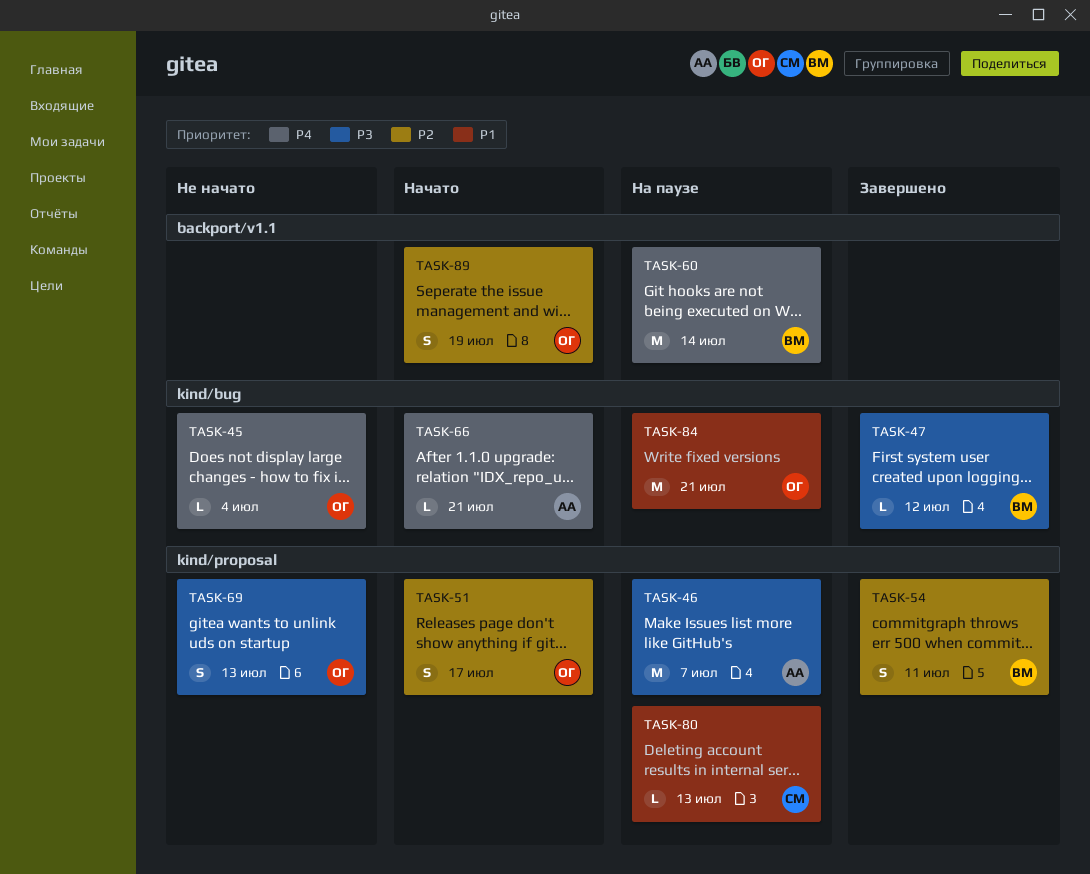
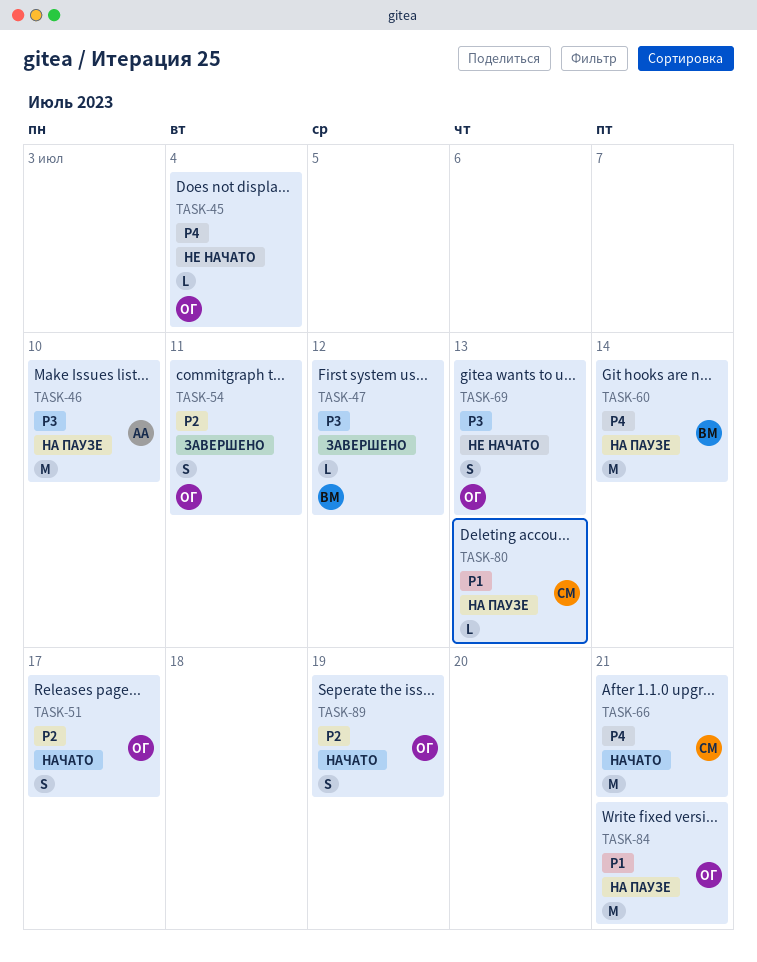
TASK-46, due: Jul 7 -> Jul 10
TASK-54, owner: ВМ -> ОГ
TASK-66, owner: АА -> СМ
TASK-66, estimate: L -> M

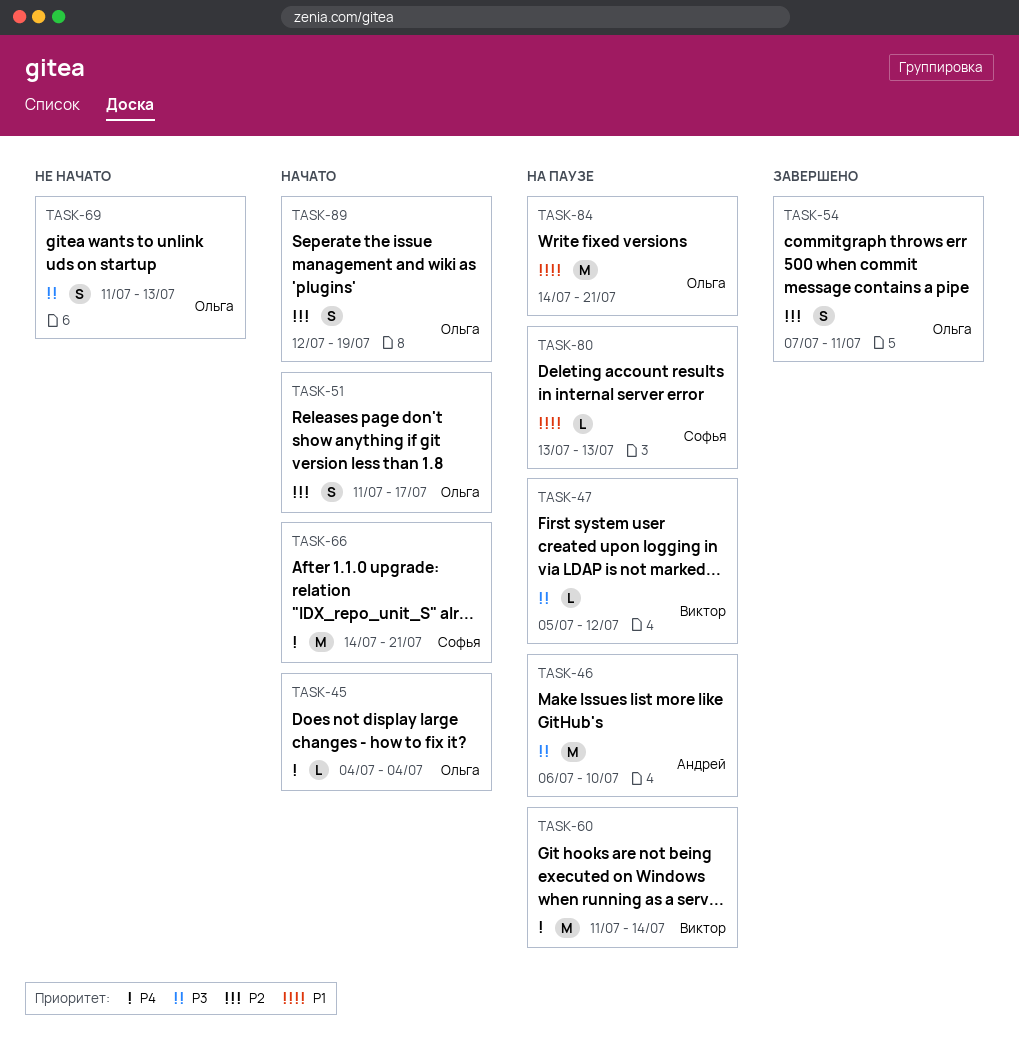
TASK-45, status: Не начато -> Начато
TASK-47, status: Завершено -> На паузе

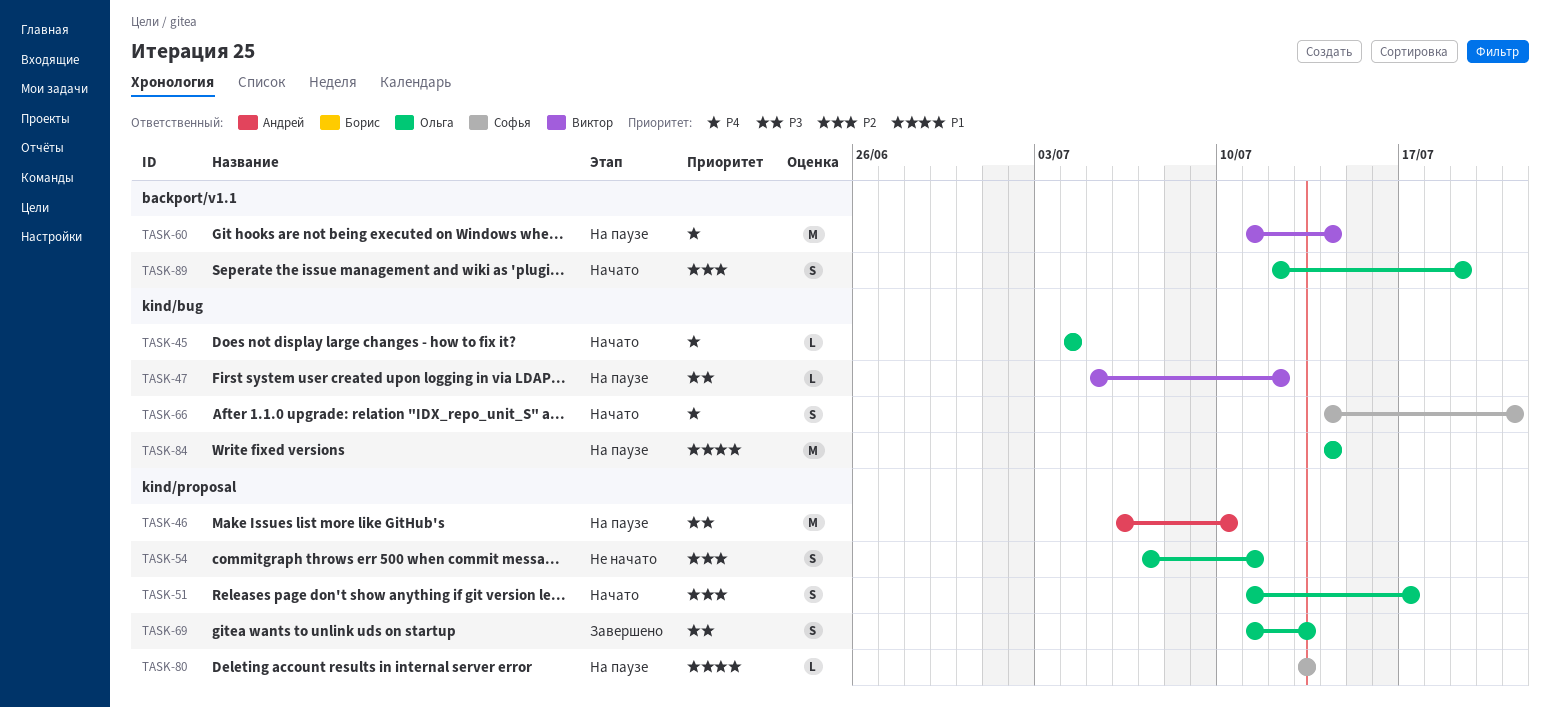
TASK-54, status: Завершено -> Не начато
TASK-66, estimate: M -> S
TASK-69, status: Не начато -> Завершено
TASK-84, due: Jul 21 -> Jul 14

